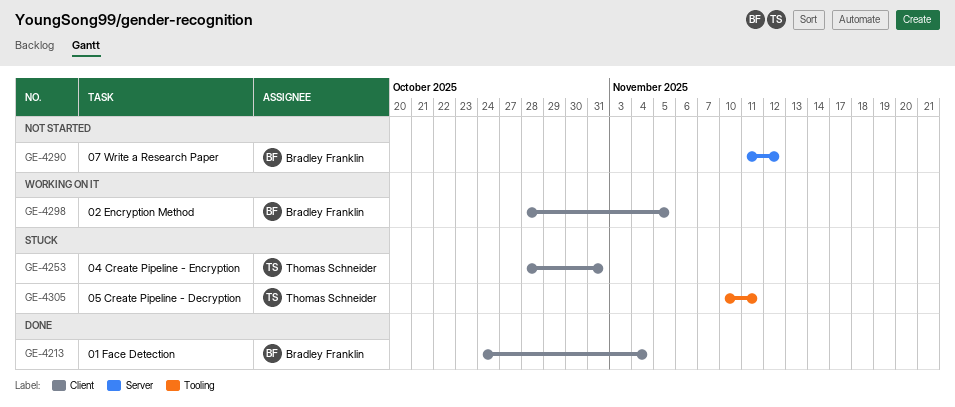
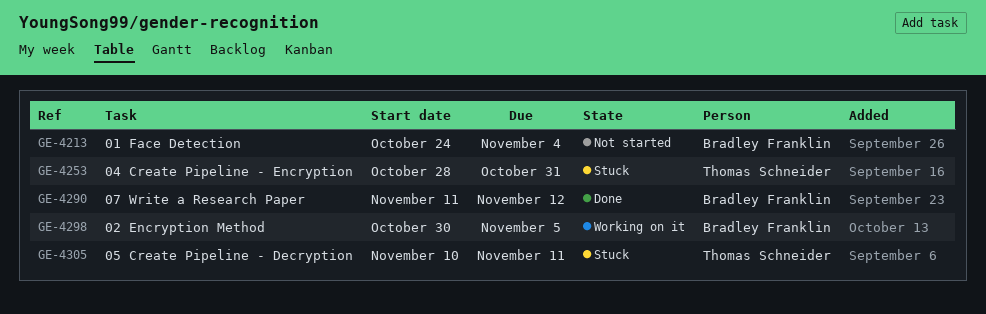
GE-4213, status: Done -> Not started
GE-4290, status: Not started -> Done
GE-4298, start: Oct 28 -> Oct 30

